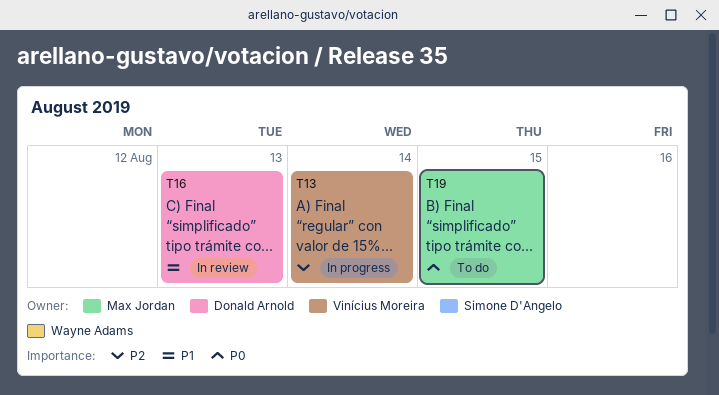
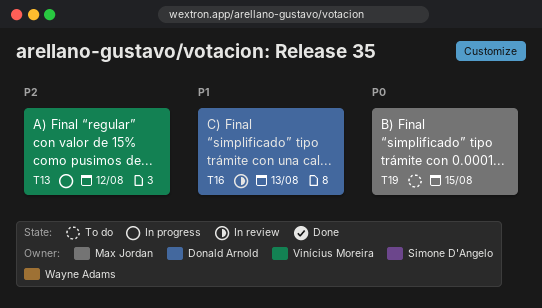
T13, due: Aug 14 -> Aug 12

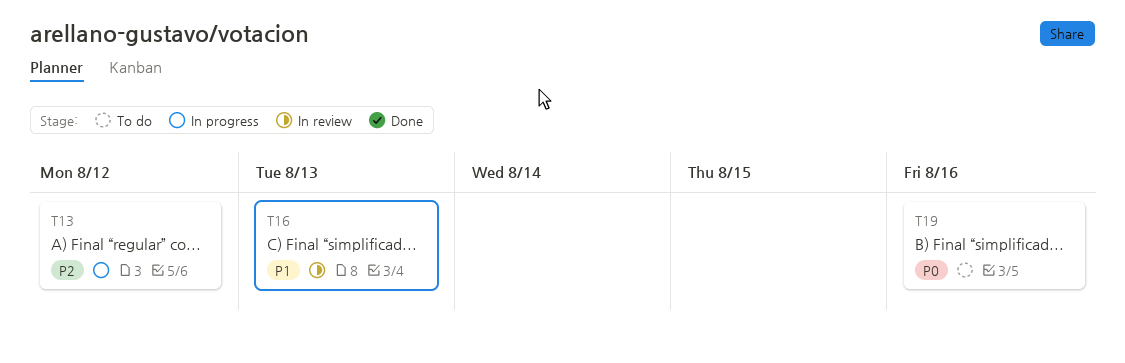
T19, due: Aug 15 -> Aug 16

